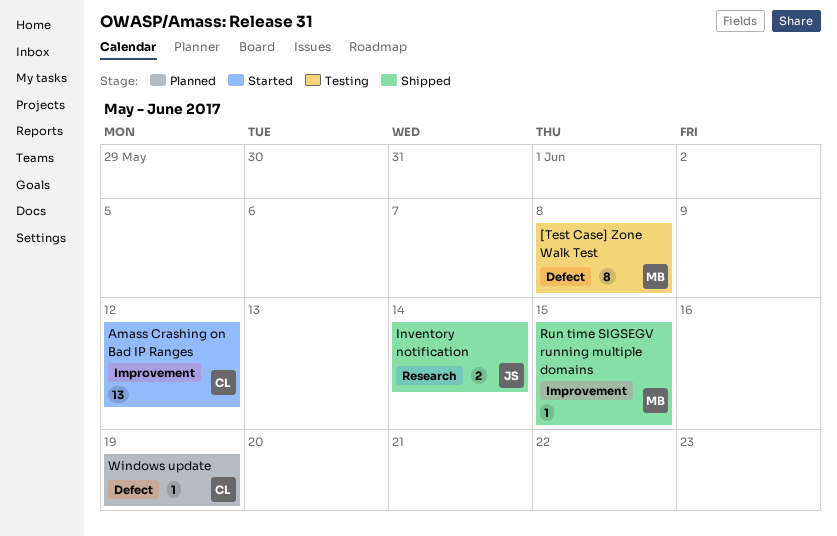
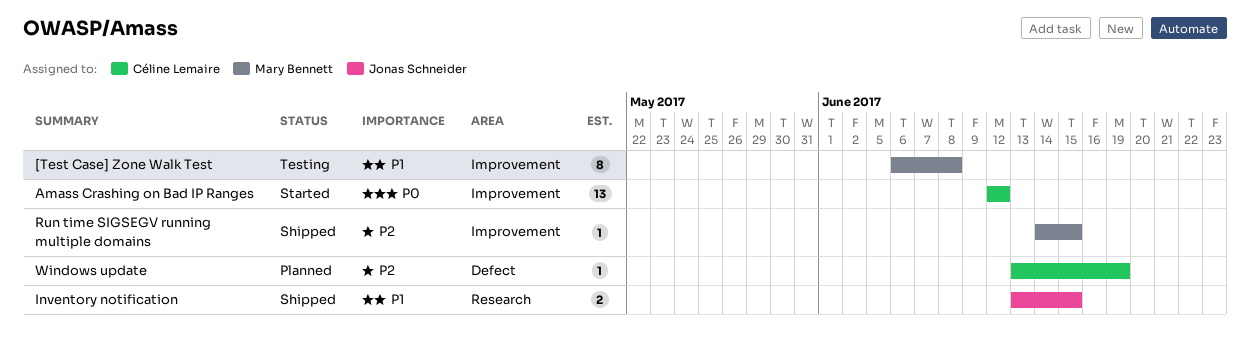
[Test Case] Zone Walk Test, label: Defect -> Improvement
Inventory notification, due: Jun 14 -> Jun 15

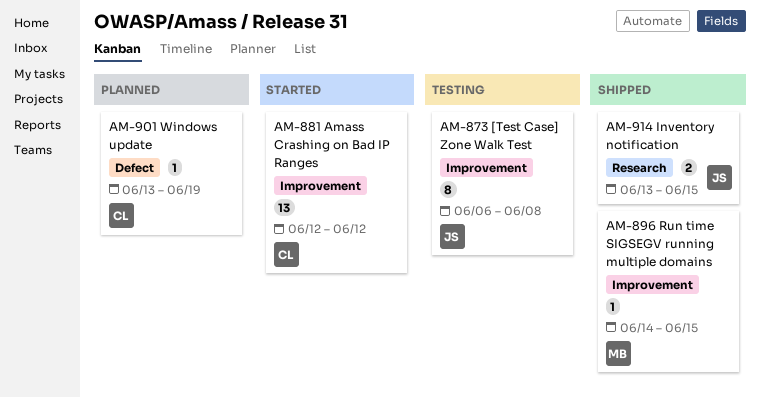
[Test Case] Zone Walk Test, owner: Mary Bennett -> Jonas Schneider

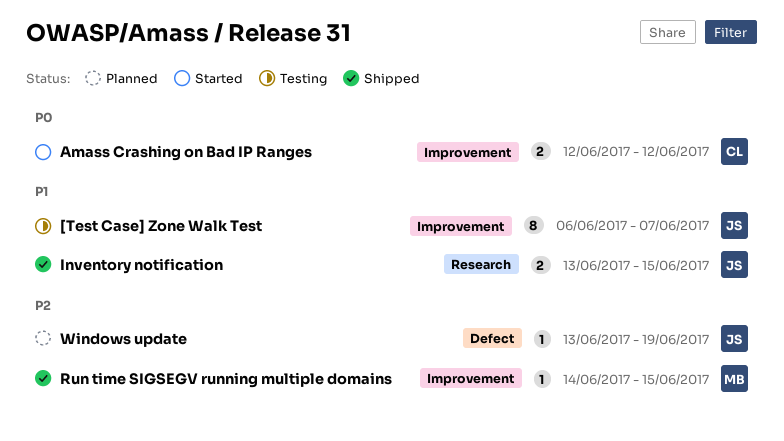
[Test Case] Zone Walk Test, due: Jun 8 -> Jun 7
Amass Crashing on Bad IP Ranges, estimate: 13 -> 2
Windows update, owner: CL -> JS

